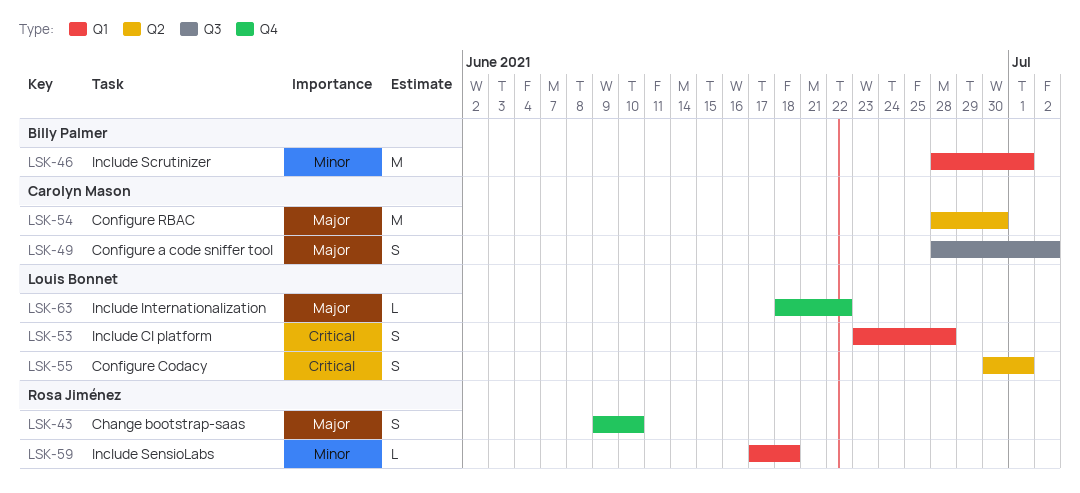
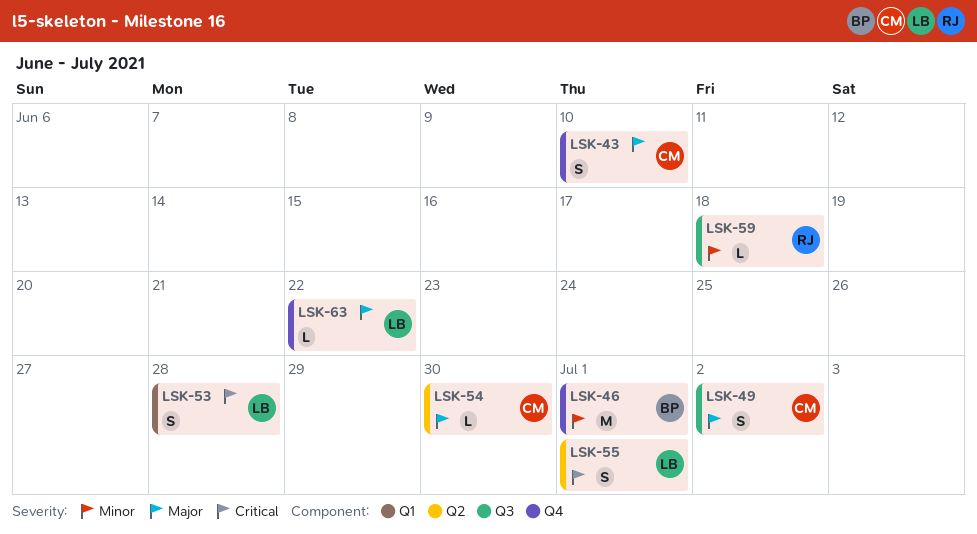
LSK-43, owner: Rosa Jiménez -> Carolyn Mason
LSK-46, label: Q1 -> Q4
LSK-54, estimate: M -> L
LSK-59, label: Q1 -> Q3

